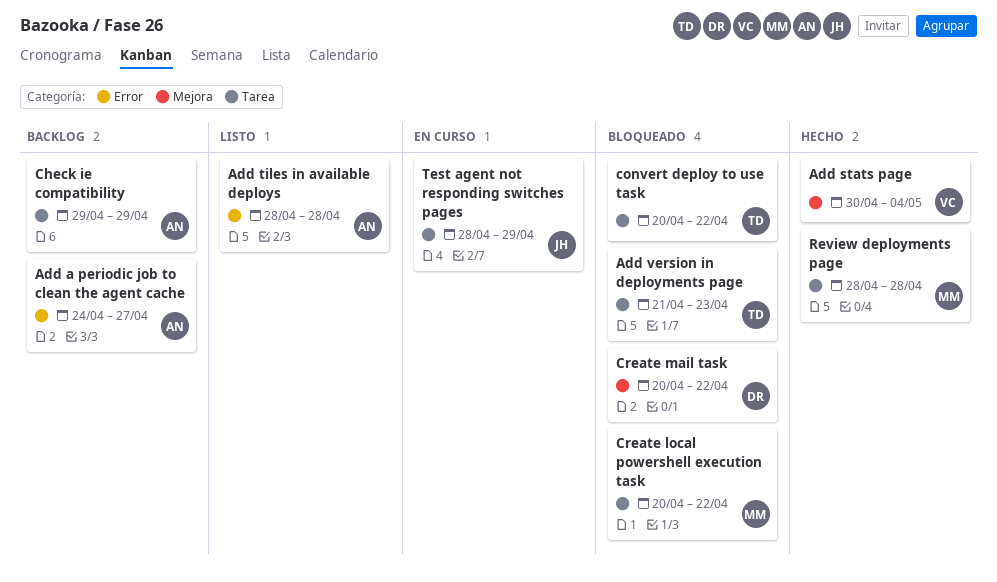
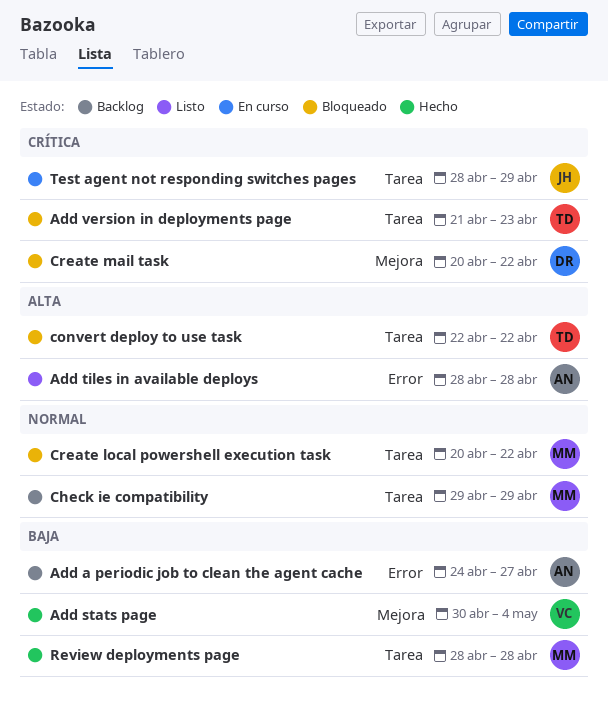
Check ie compatibility, owner: AN -> MM
convert deploy to use task, start: Apr 20 -> Apr 22

